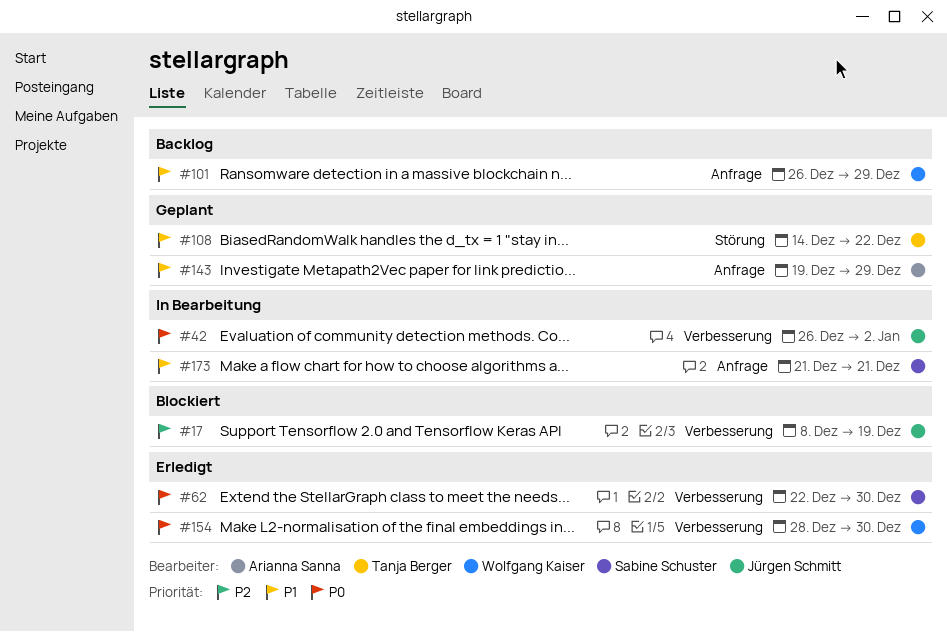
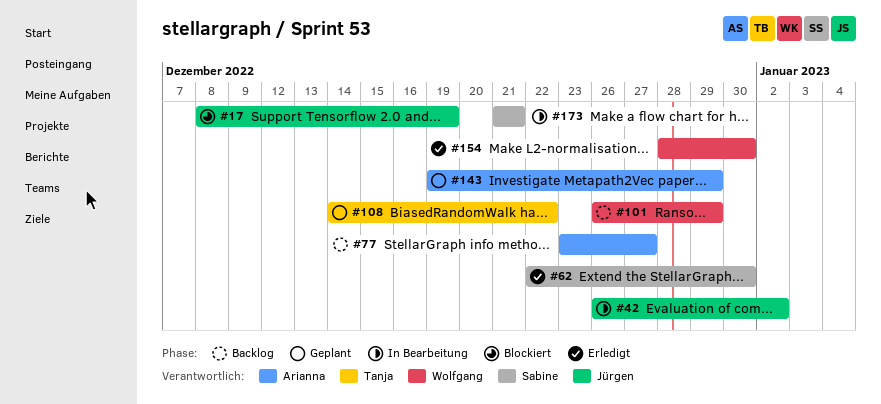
#77: none -> present

